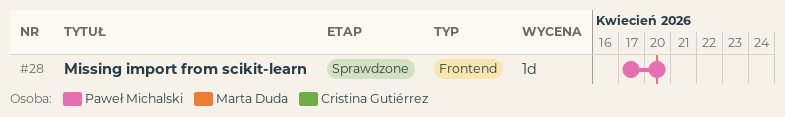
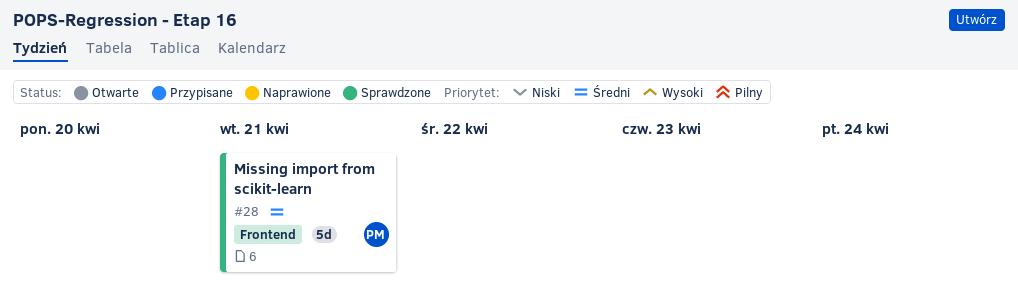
#28, estimate: 1d -> 5d
#28, due: Apr 20 -> Apr 21

